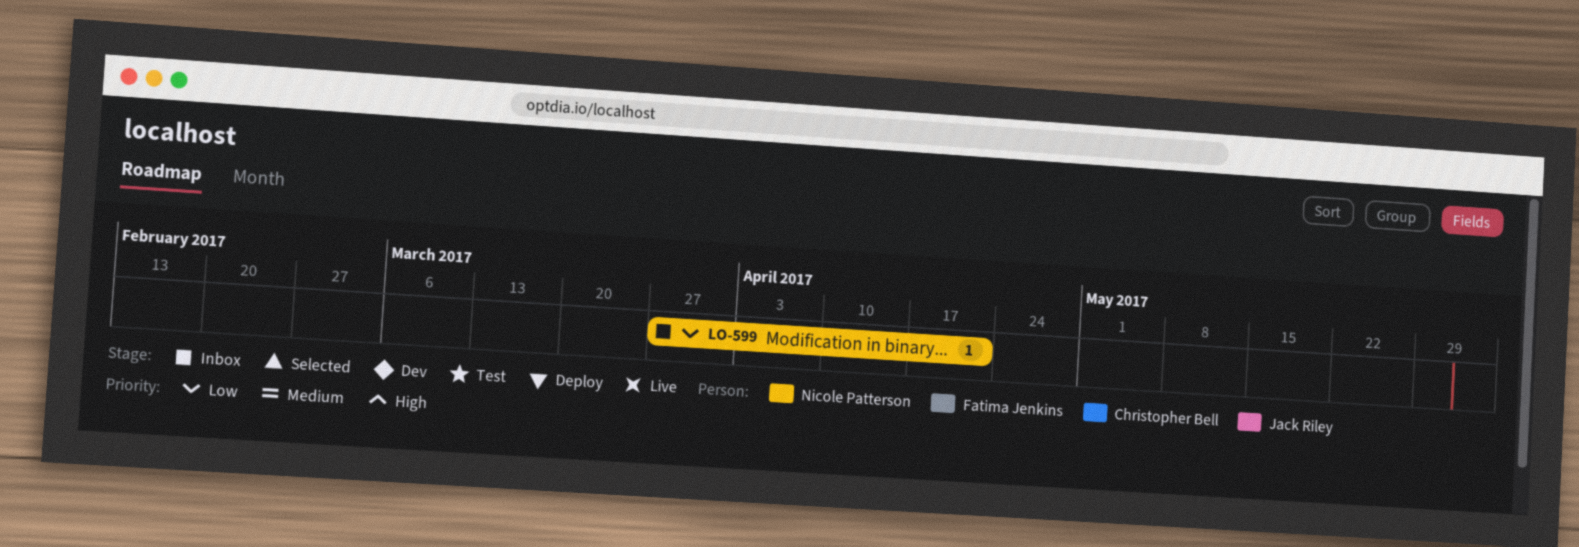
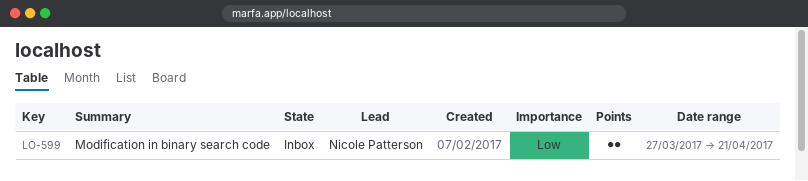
LO-599, estimate: 1 -> 2

